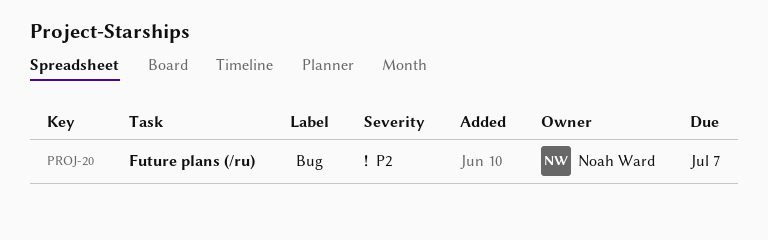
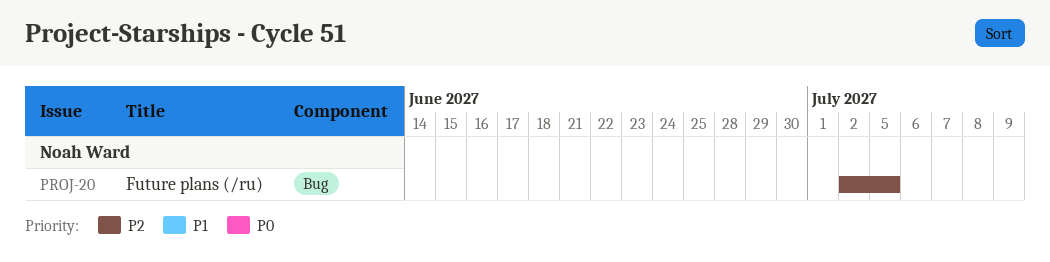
PROJ-20, due: Jul 7 -> Jul 5

